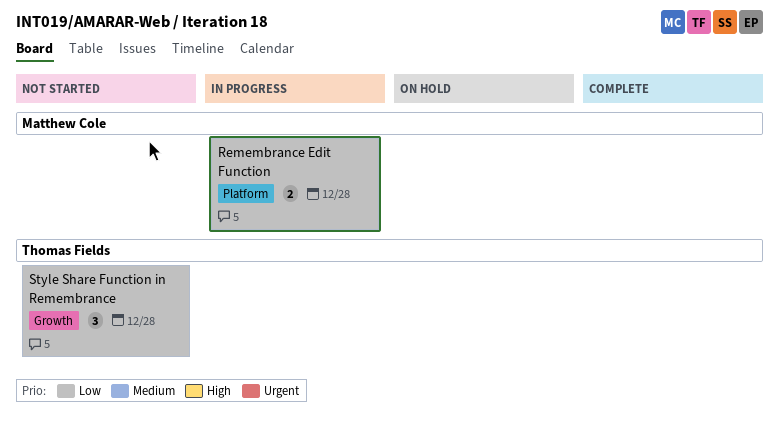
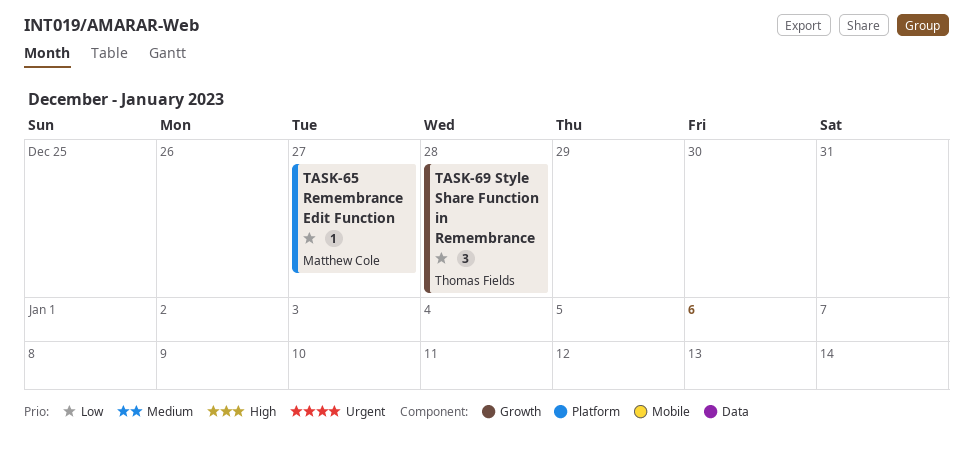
Remembrance Edit Function, estimate: 2 -> 1
Remembrance Edit Function, due: Dec 28 -> Dec 27

